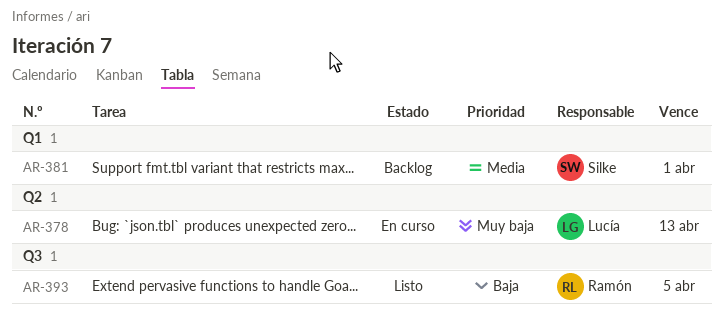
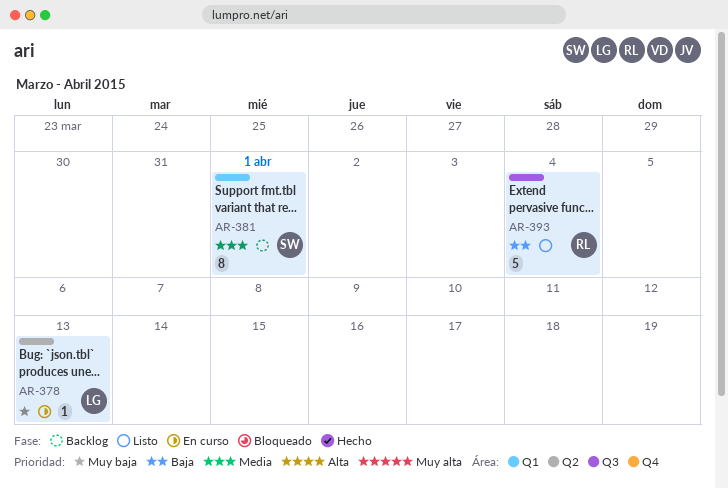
AR-393, due: Apr 5 -> Apr 4

